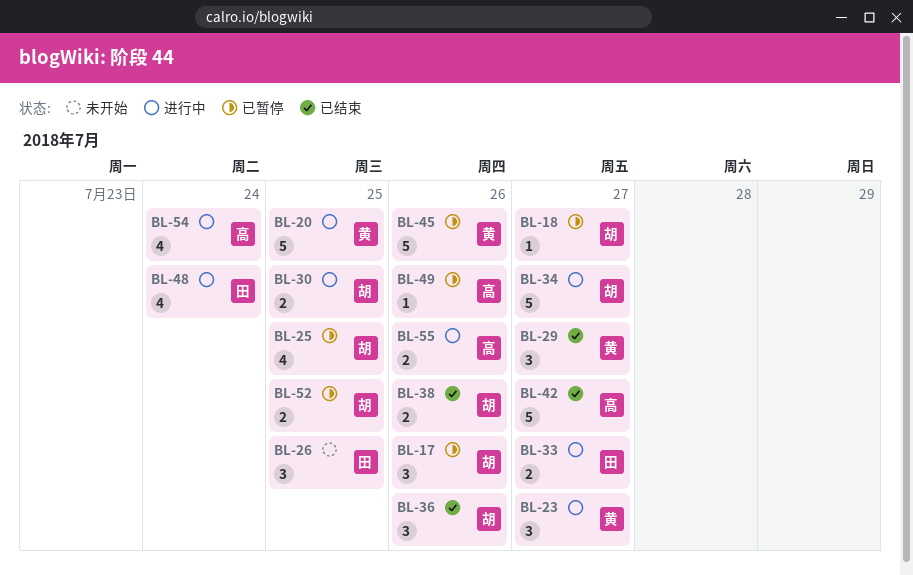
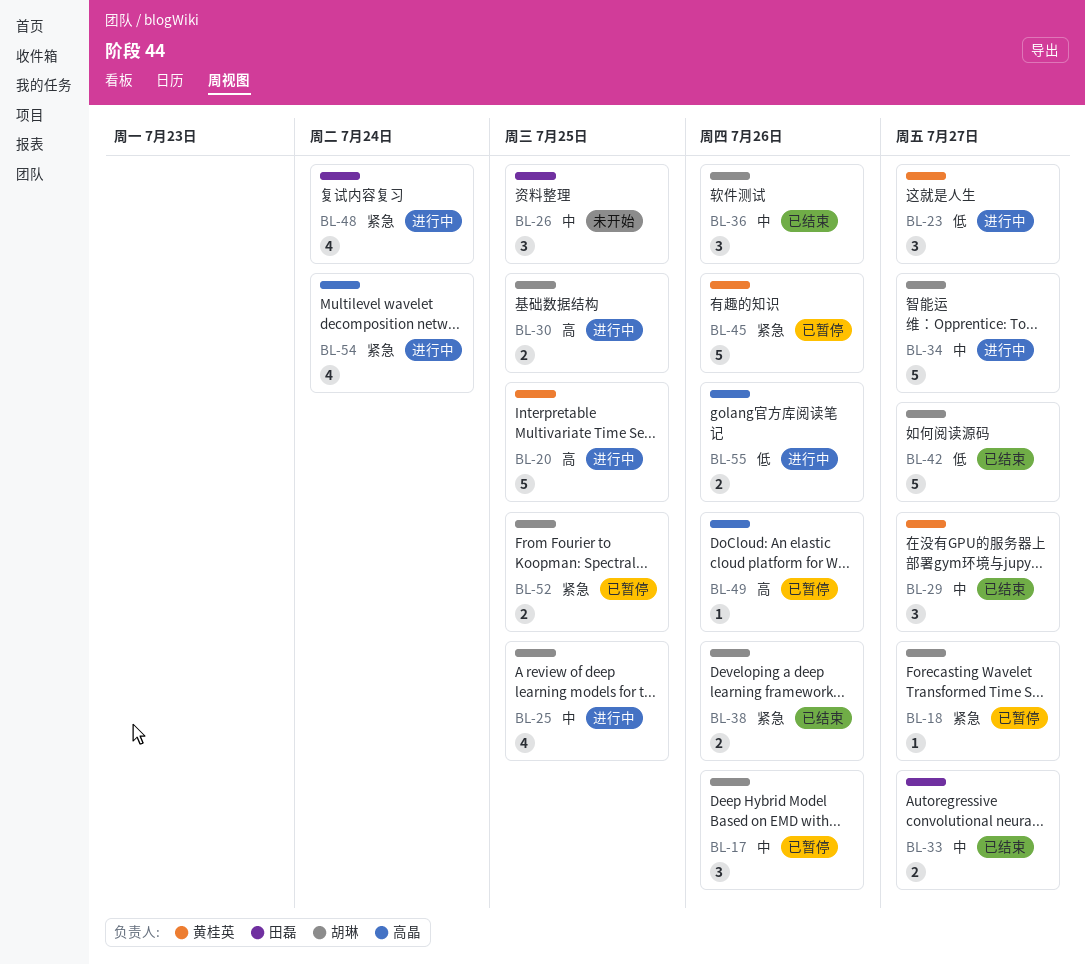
BL-25, status: 已暂停 -> 进行中
BL-33, status: 进行中 -> 已结束
BL-42, owner: 高晶 -> 胡琳

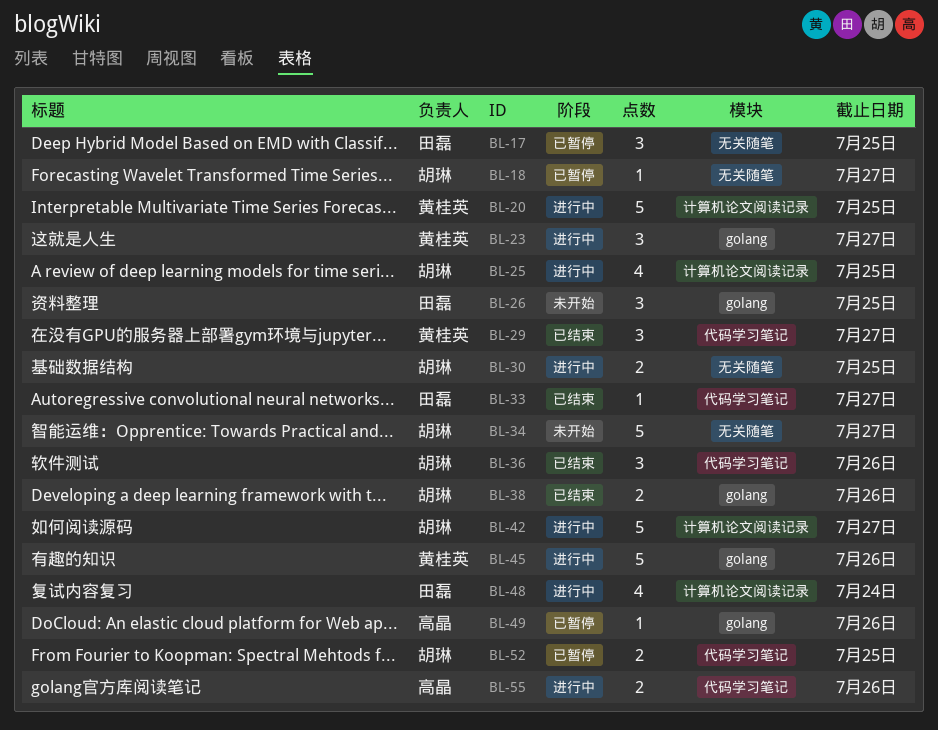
BL-17, owner: 胡琳 -> 田磊
BL-17, due: Jul 26 -> Jul 25
BL-33, estimate: 2 -> 1
BL-34, status: 进行中 -> 未开始
BL-42, status: 已结束 -> 进行中
BL-45, status: 已暂停 -> 进行中
BL-54: present -> none

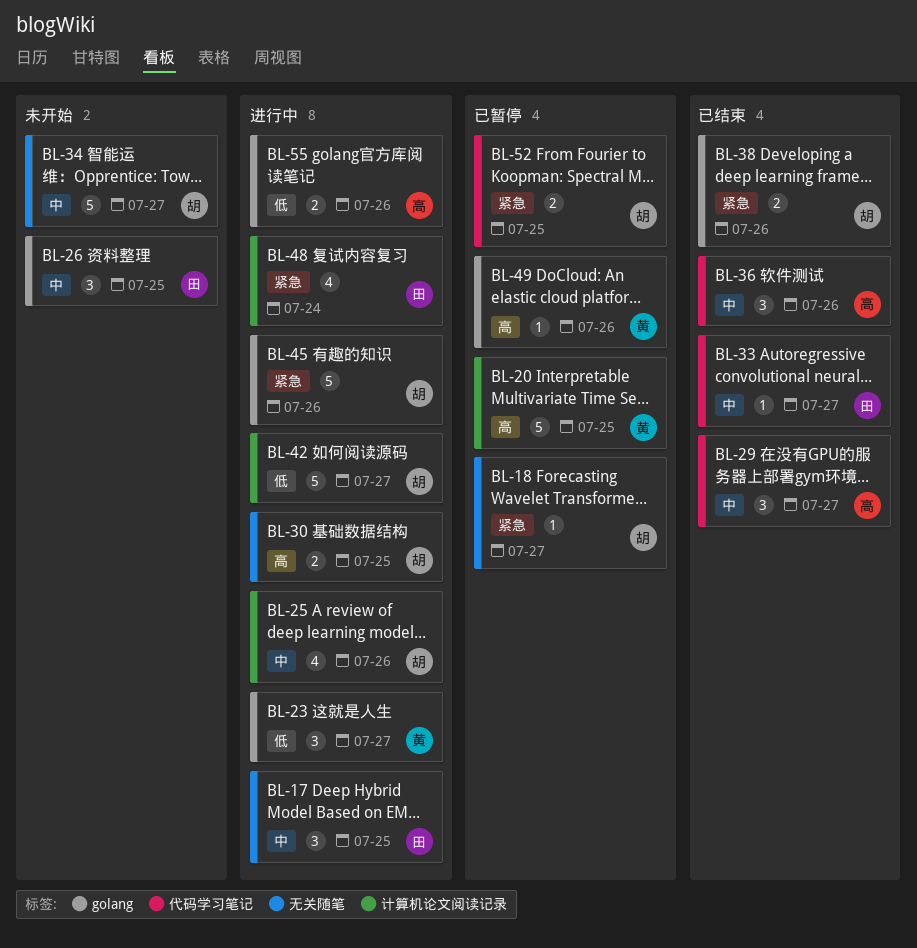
BL-17, status: 已暂停 -> 进行中
BL-20, status: 进行中 -> 已暂停
BL-25, due: Jul 25 -> Jul 26
BL-29, owner: 黄桂英 -> 高晶
BL-36, owner: 胡琳 -> 高晶
BL-45, owner: 黄桂英 -> 胡琳
BL-49, owner: 高晶 -> 黄桂英
BL-55, label: 代码学习笔记 -> golang

